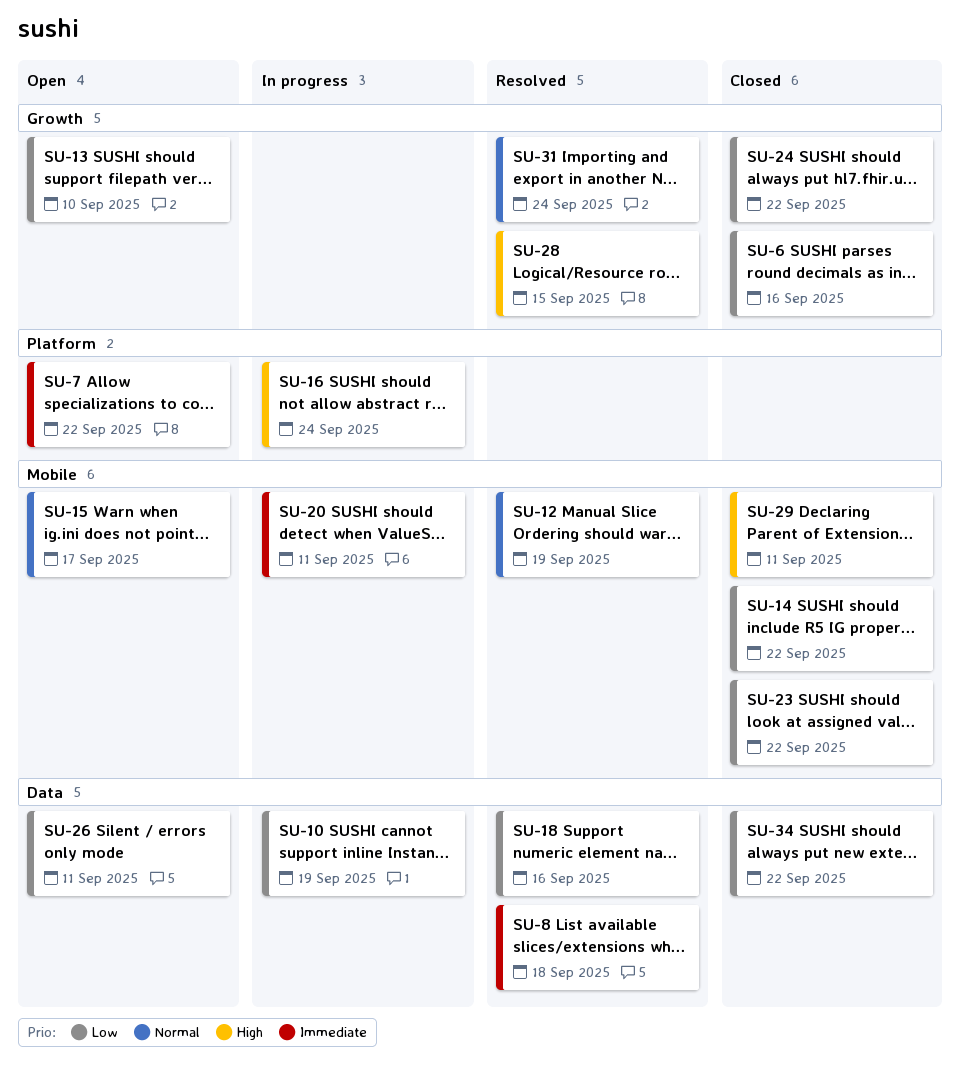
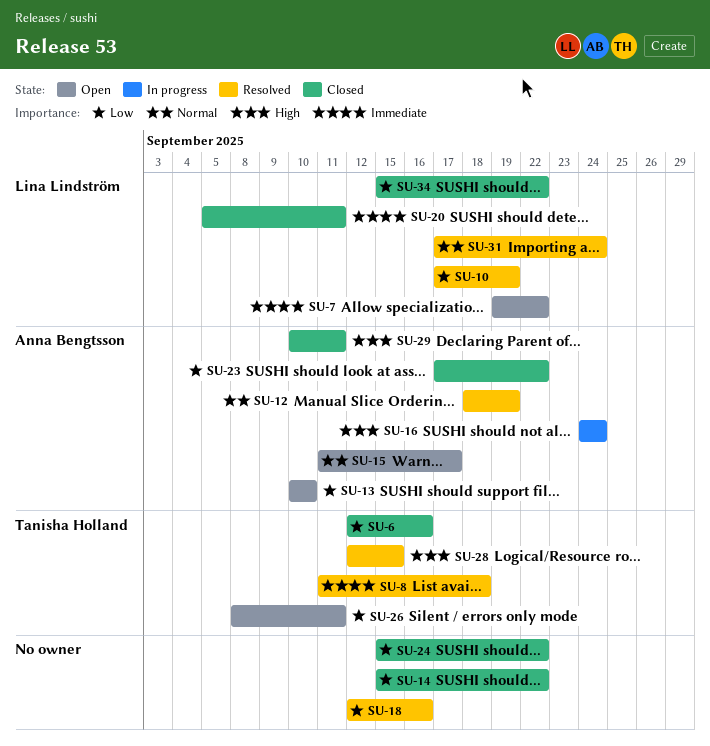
SU-10, status: In progress -> Resolved
SU-20, status: In progress -> Closed

